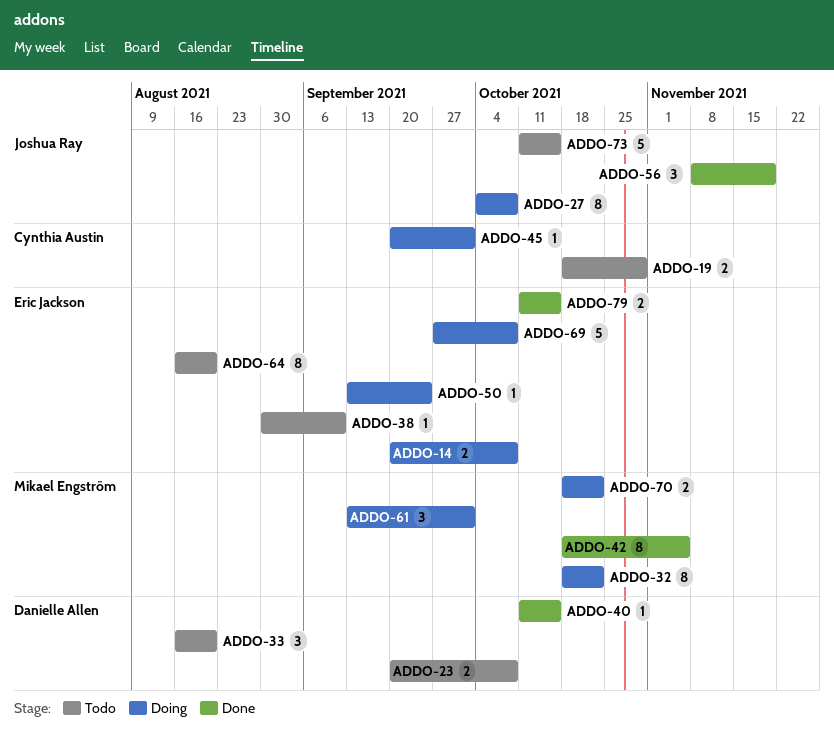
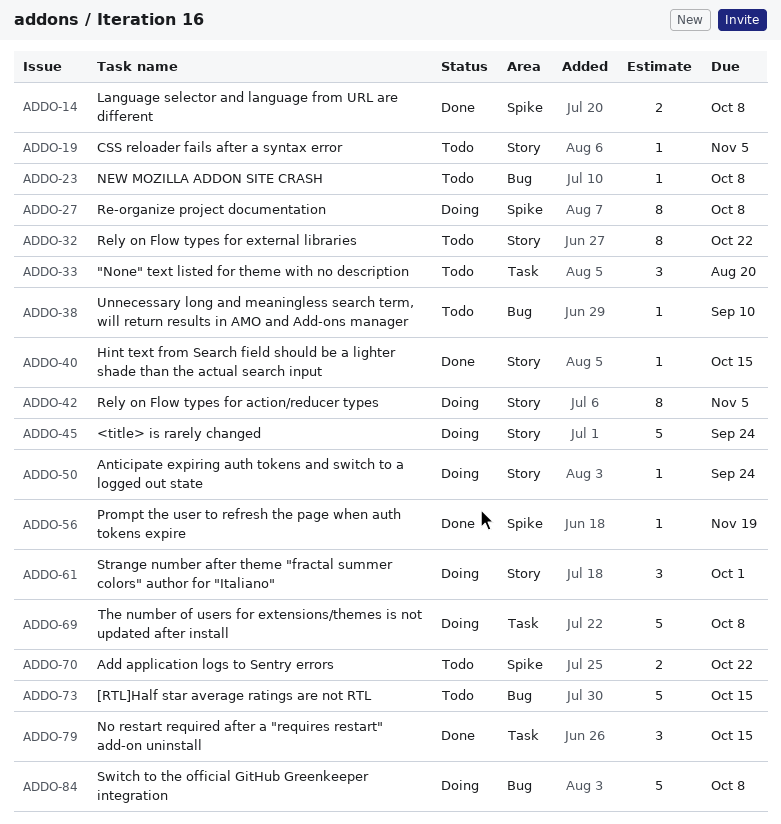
ADDO-14, status: Doing -> Done
ADDO-19, estimate: 2 -> 1
ADDO-19, due: Oct 29 -> Nov 5
ADDO-23, estimate: 2 -> 1
ADDO-32, status: Doing -> Todo
ADDO-42, status: Done -> Doing
ADDO-45, estimate: 1 -> 5
ADDO-45, due: Oct 1 -> Sep 24
ADDO-56, estimate: 3 -> 1
ADDO-64: present -> none
ADDO-70, status: Doing -> Todo
ADDO-79, estimate: 2 -> 3
ADDO-84: none -> present

